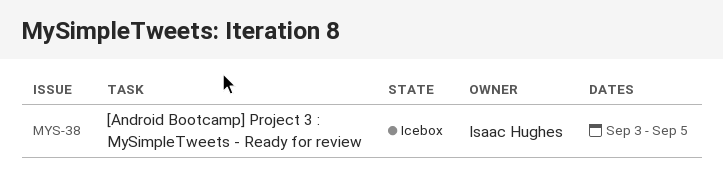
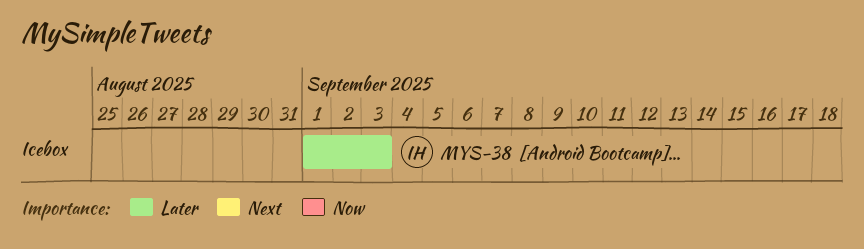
MYS-38, start: Sep 3 -> Sep 1
MYS-38, due: Sep 5 -> Sep 3

